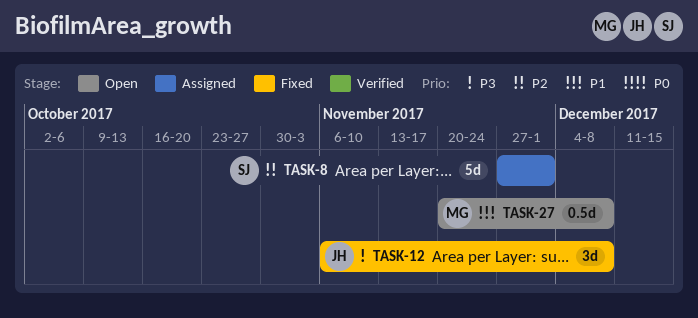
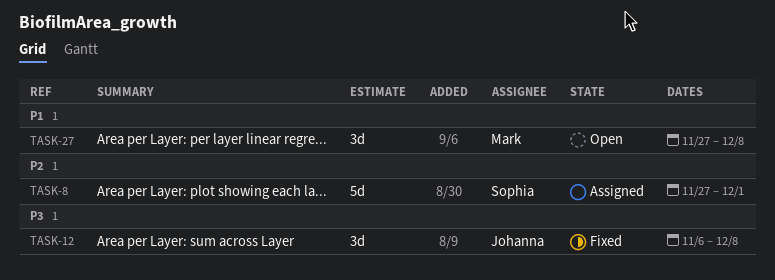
TASK-27, estimate: 0.5d -> 3d
TASK-27, start: Nov 20 -> Nov 27

